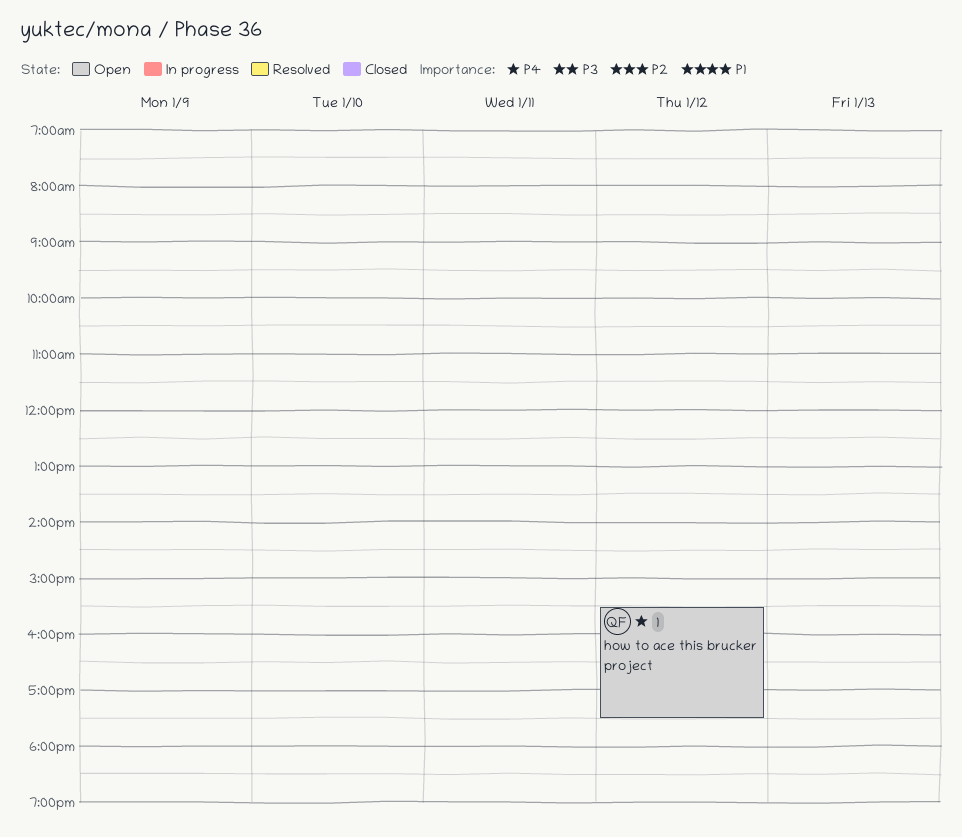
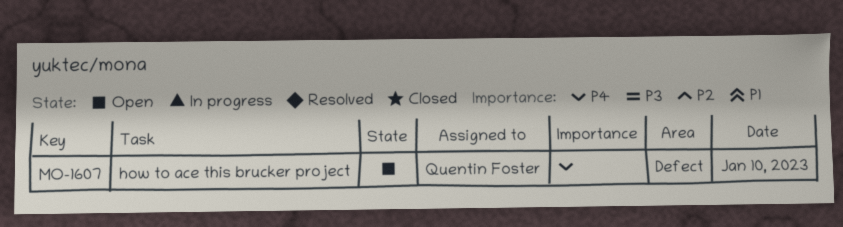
how to ace this brucker project, day: Jan 12 -> Jan 10

